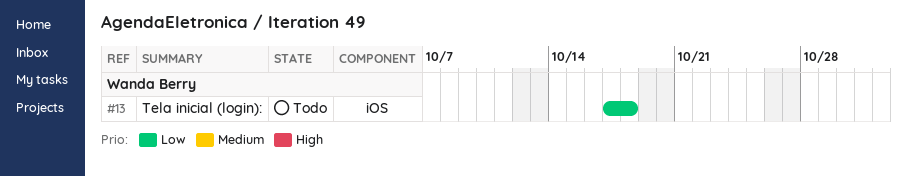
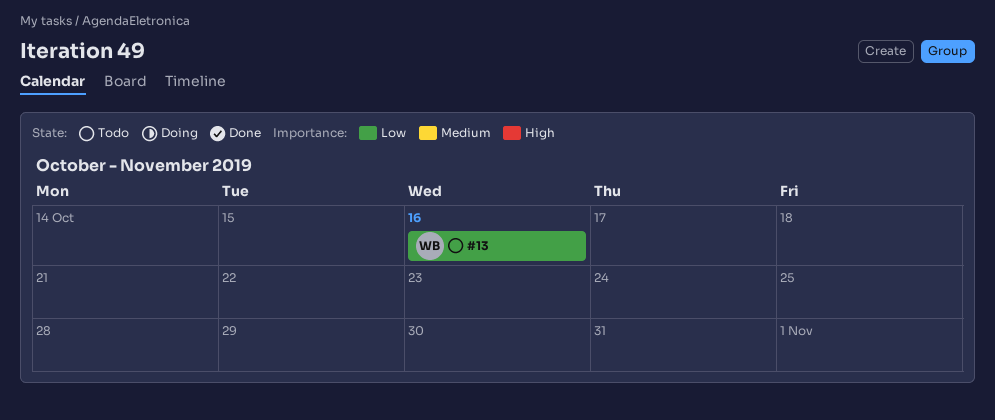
#13, start: Oct 17 -> Oct 16
#13, due: Oct 18 -> Oct 16

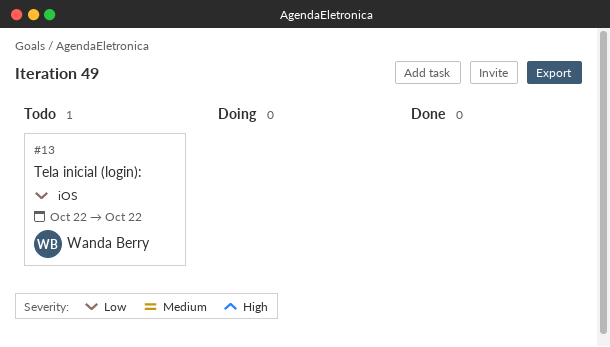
#13, start: Oct 16 -> Oct 22
#13, due: Oct 16 -> Oct 22

